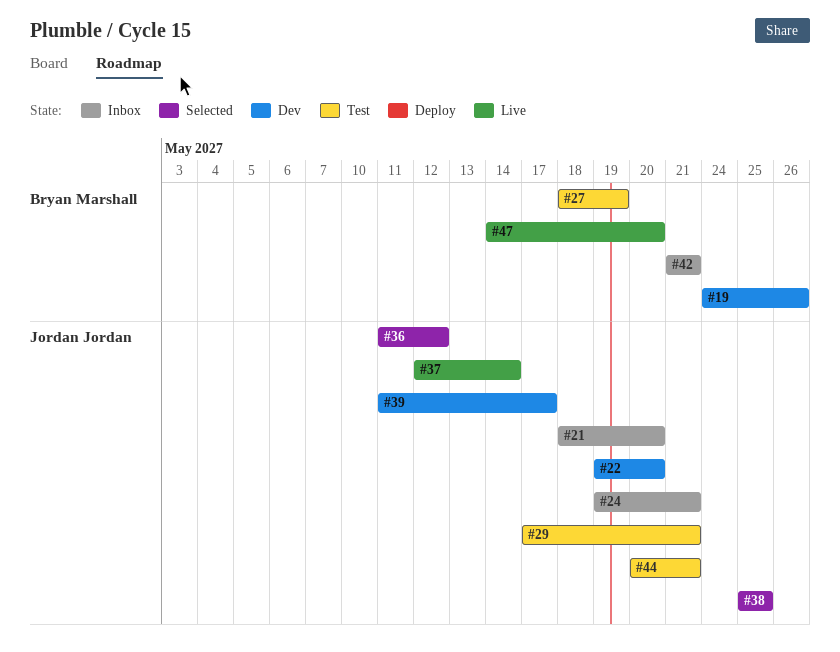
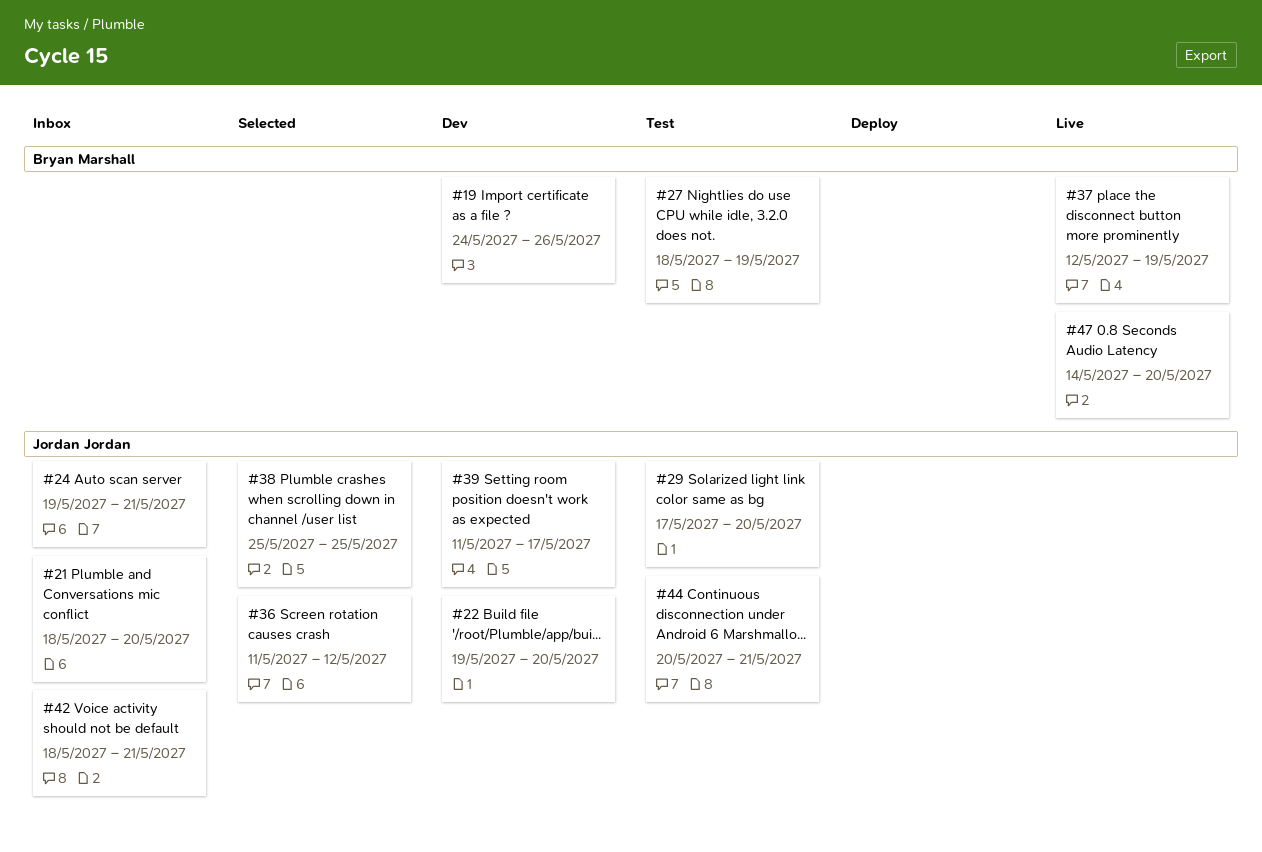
#29, due: May 21 -> May 20
#37, owner: Jordan Jordan -> Bryan Marshall
#37, due: May 14 -> May 19
#42, owner: Bryan Marshall -> Jordan Jordan
#42, start: May 21 -> May 18

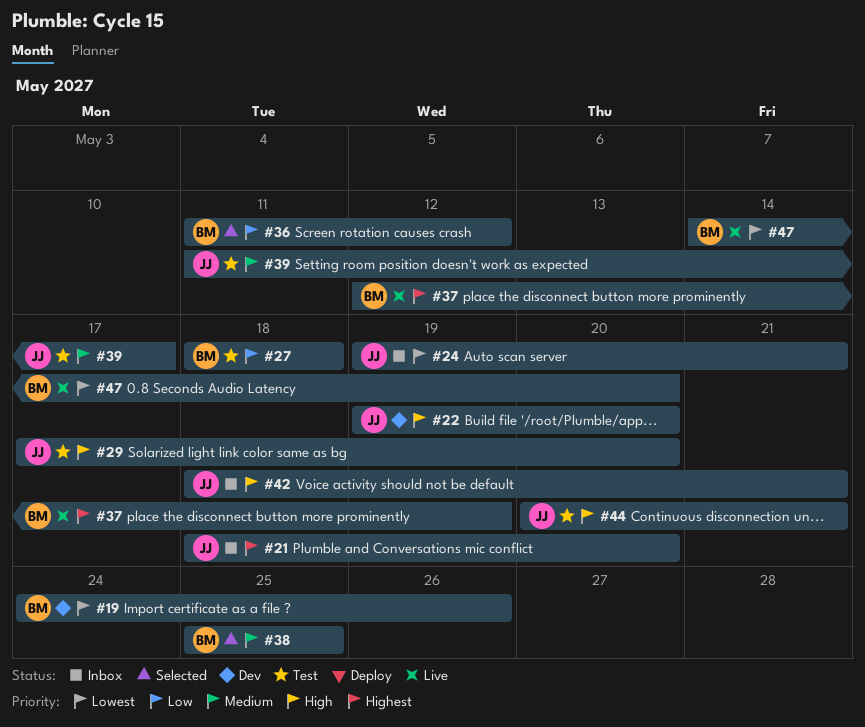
#27, due: May 19 -> May 18
#36, owner: Jordan Jordan -> Bryan Marshall
#38, owner: Jordan Jordan -> Bryan Marshall
#39, status: Dev -> Test

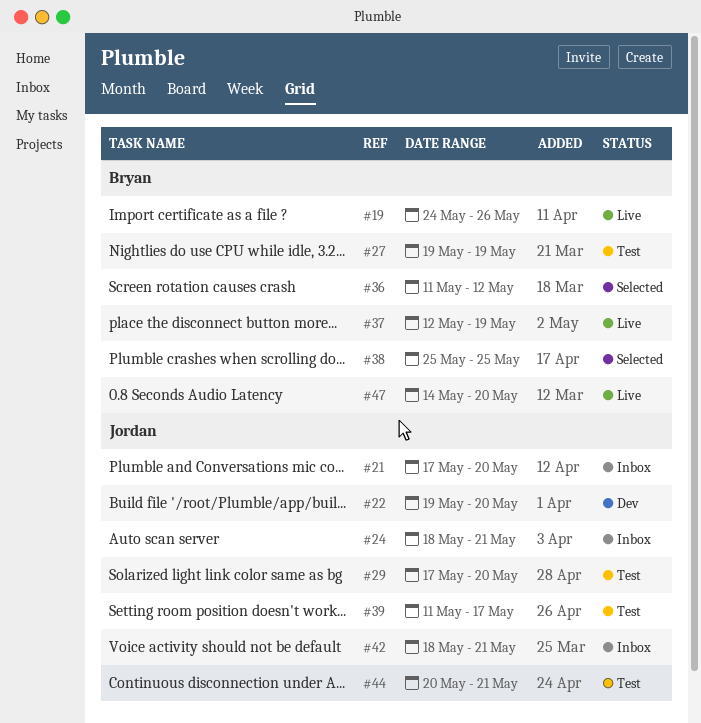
#19, status: Dev -> Live
#21, start: May 18 -> May 17
#24, start: May 19 -> May 18
#27, start: May 18 -> May 19
#27, due: May 18 -> May 19

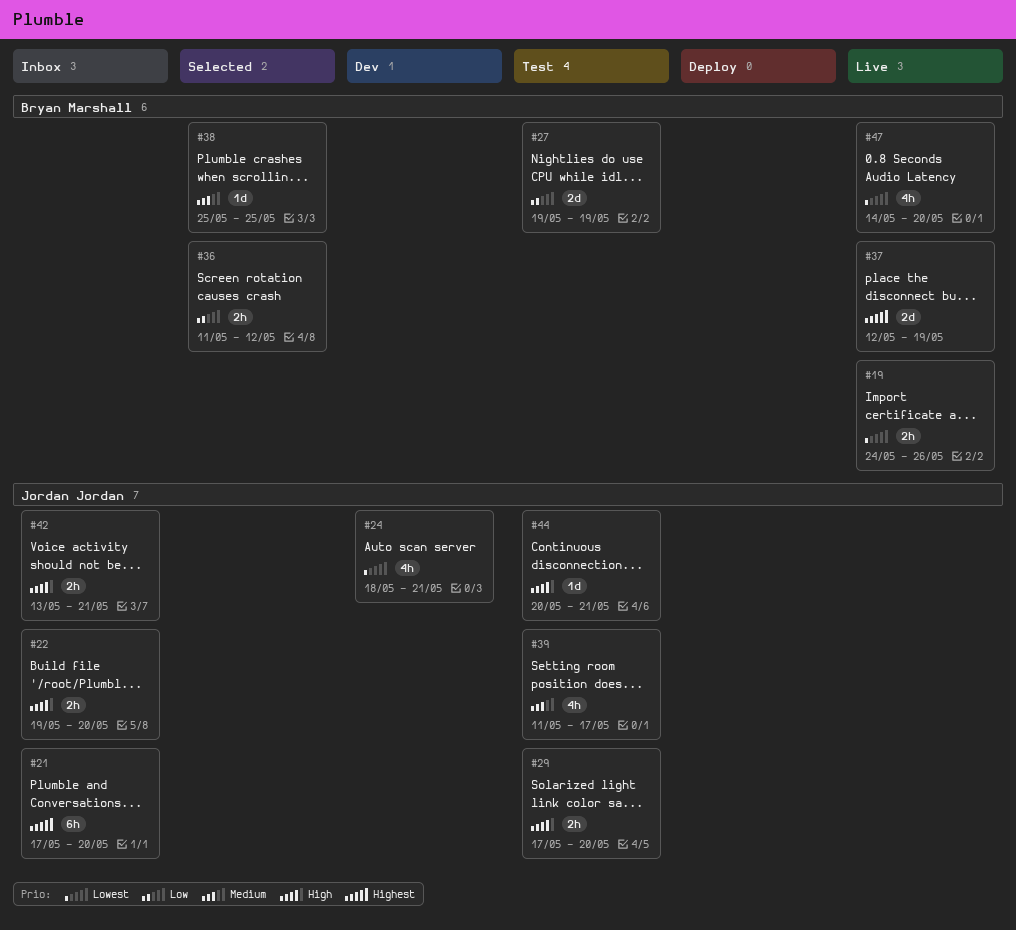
#22, status: Dev -> Inbox
#24, status: Inbox -> Dev
#42, start: May 18 -> May 13

